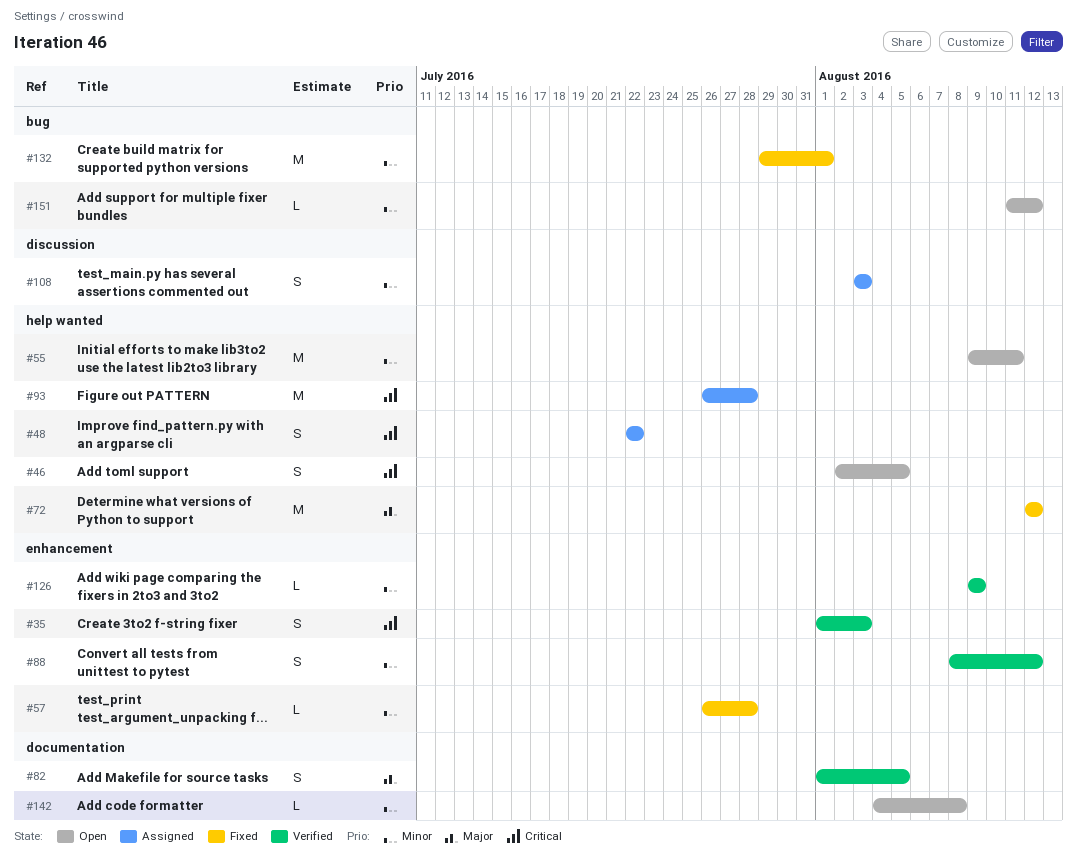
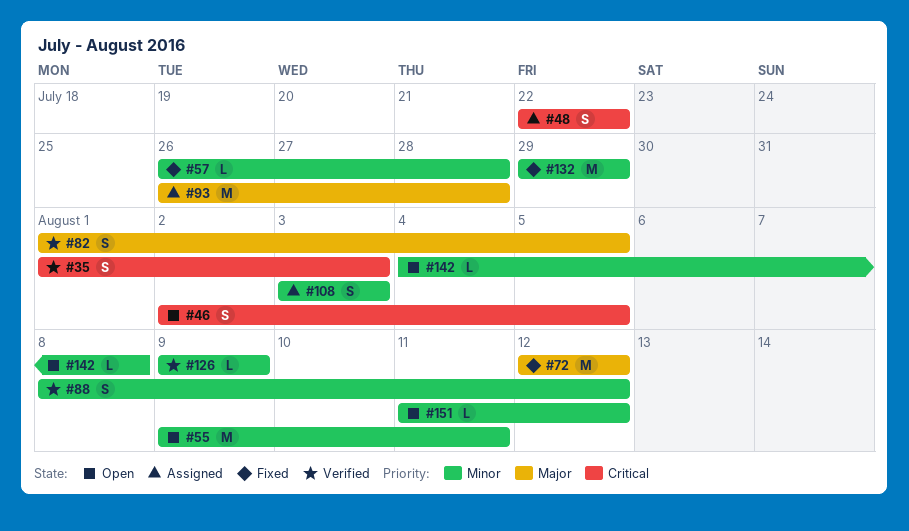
#93, priority: Critical -> Major
#132, due: Aug 1 -> Jul 29

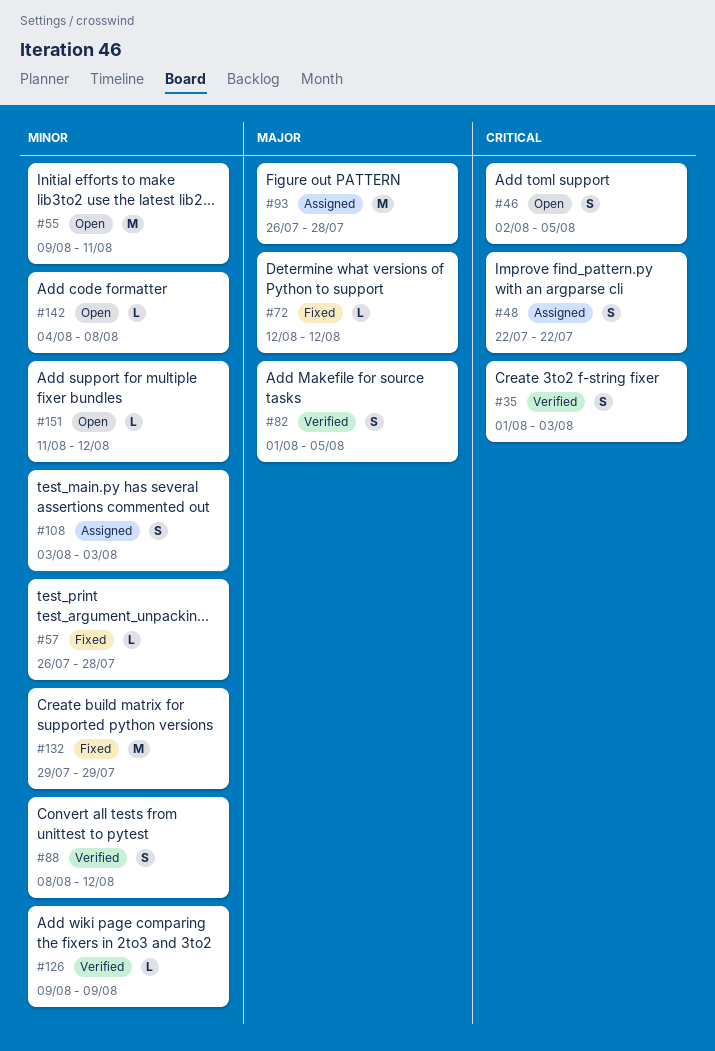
#72, estimate: M -> L

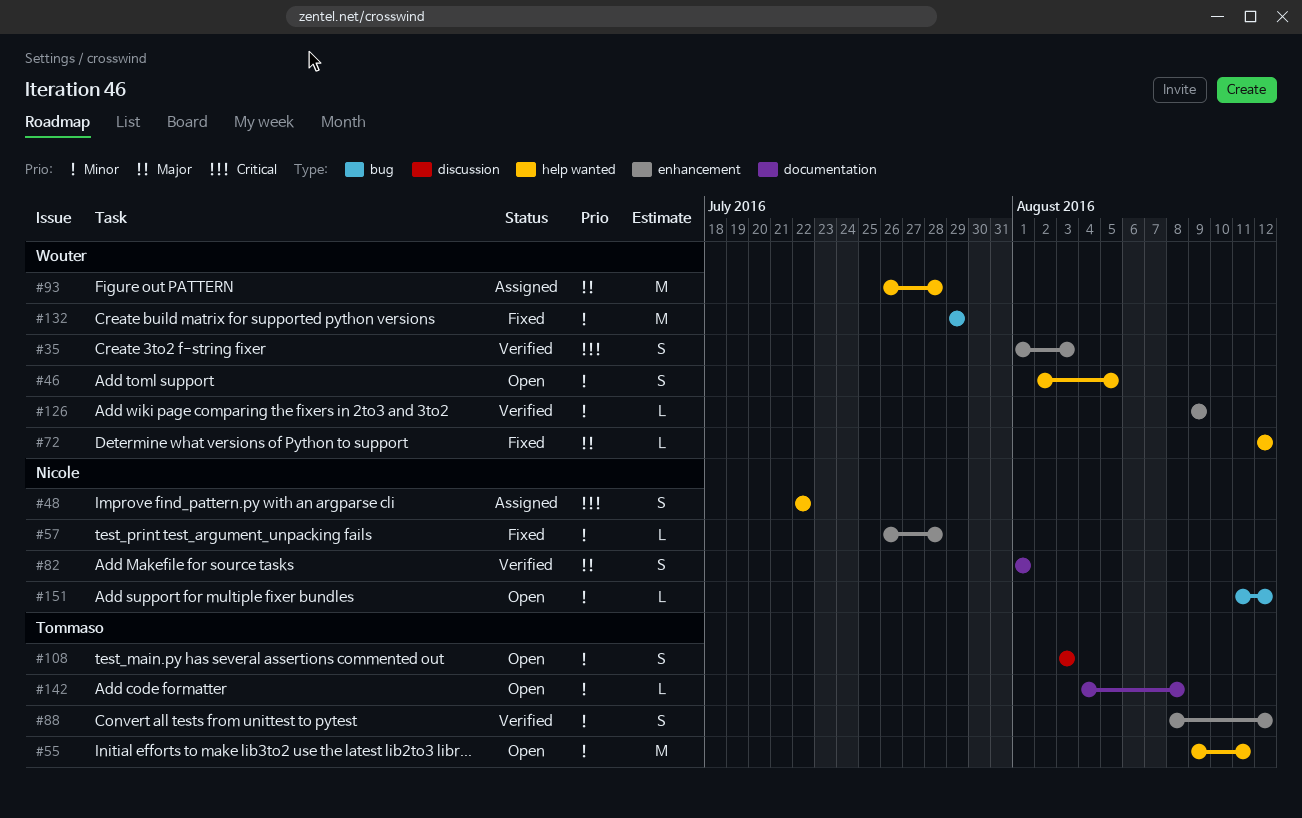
#46, priority: Critical -> Minor
#82, due: Aug 5 -> Aug 1
#108, status: Assigned -> Open

